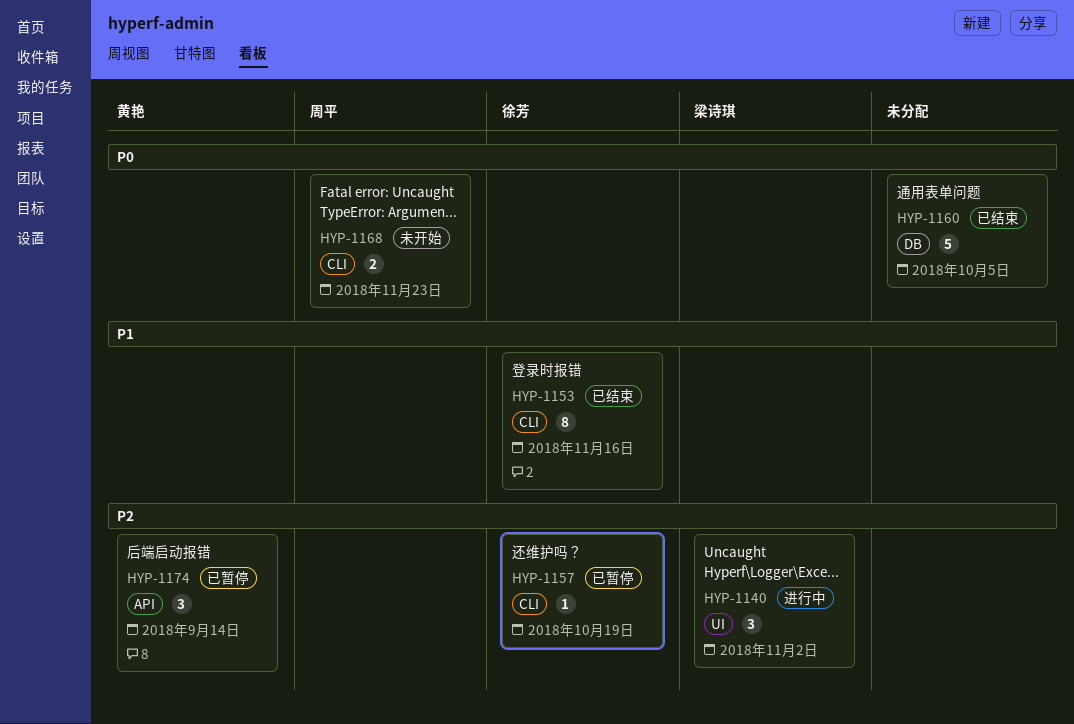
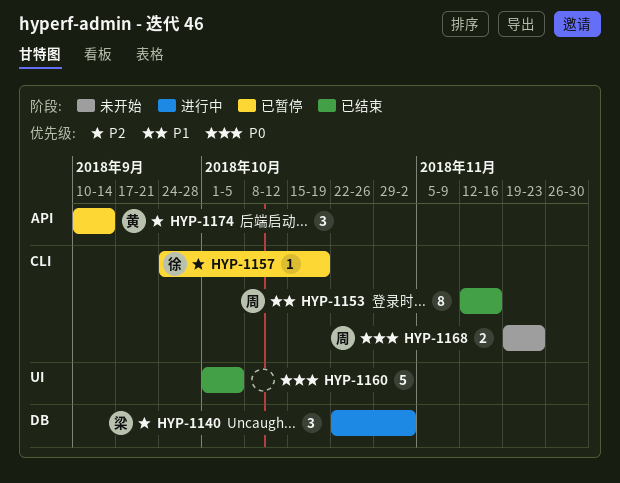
HYP-1140, label: UI -> DB
HYP-1153, owner: 徐芳 -> 周平
HYP-1160, label: DB -> UI

